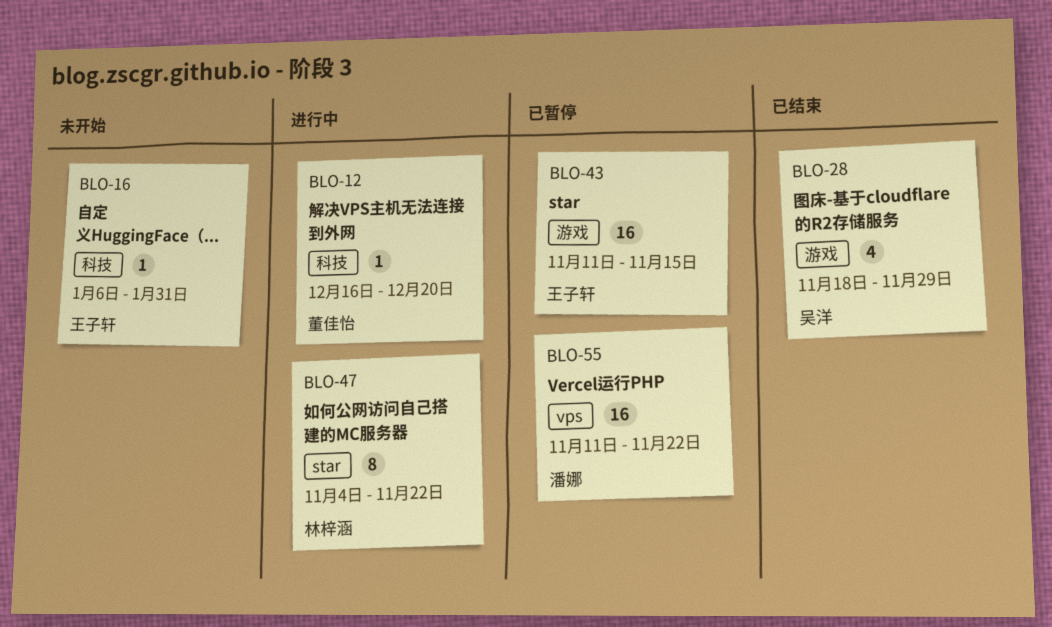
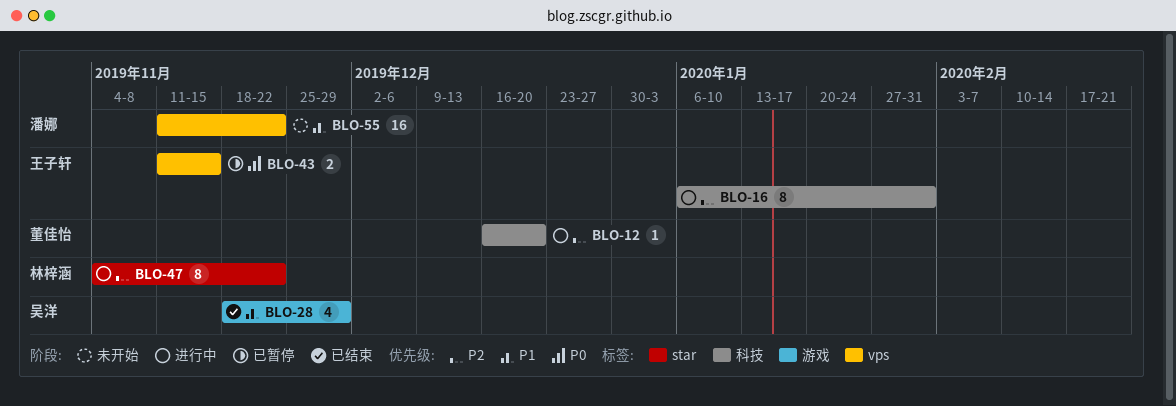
BLO-16, status: 未开始 -> 进行中
BLO-16, estimate: 1 -> 8
BLO-43, label: 游戏 -> vps
BLO-43, estimate: 16 -> 2
BLO-55, status: 已暂停 -> 未开始

